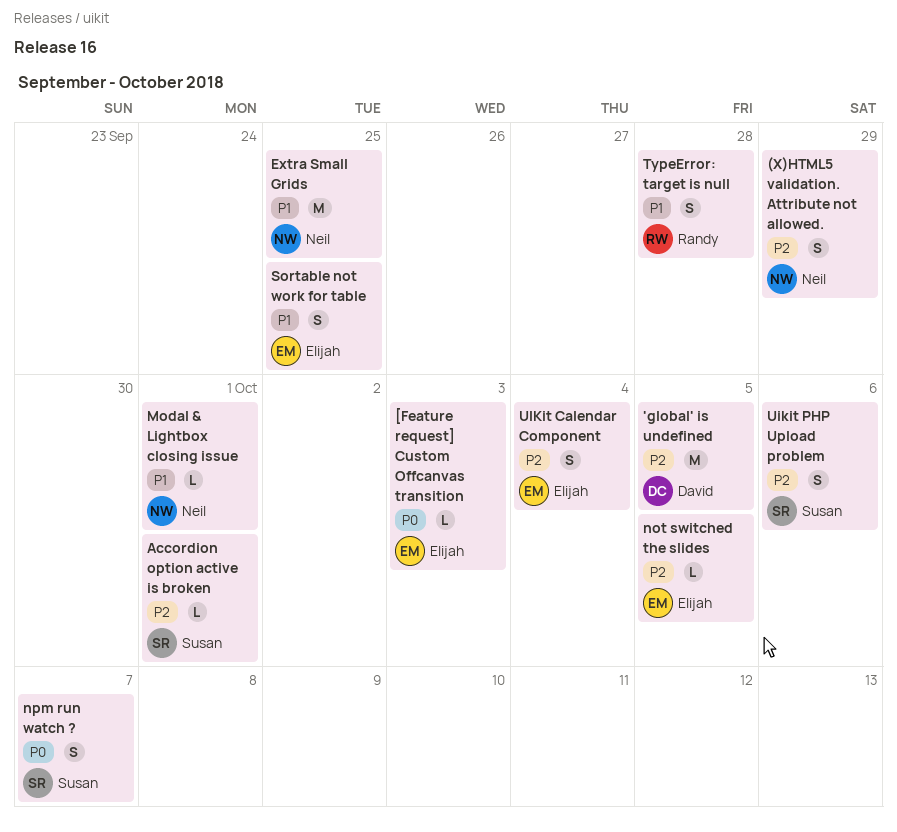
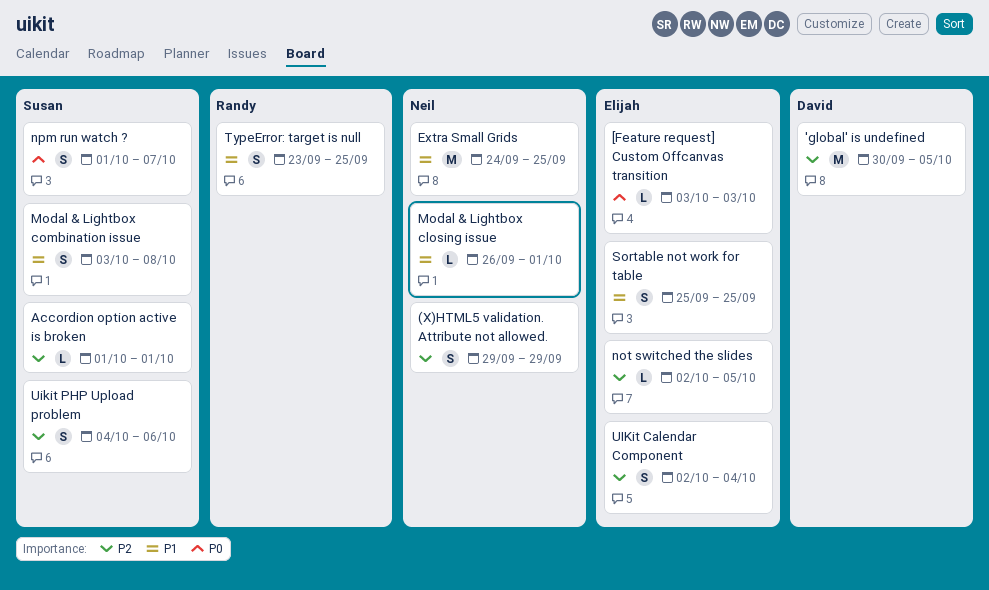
Modal & Lightbox combination issue: none -> present
TypeError: target is null, due: Sep 28 -> Sep 25

